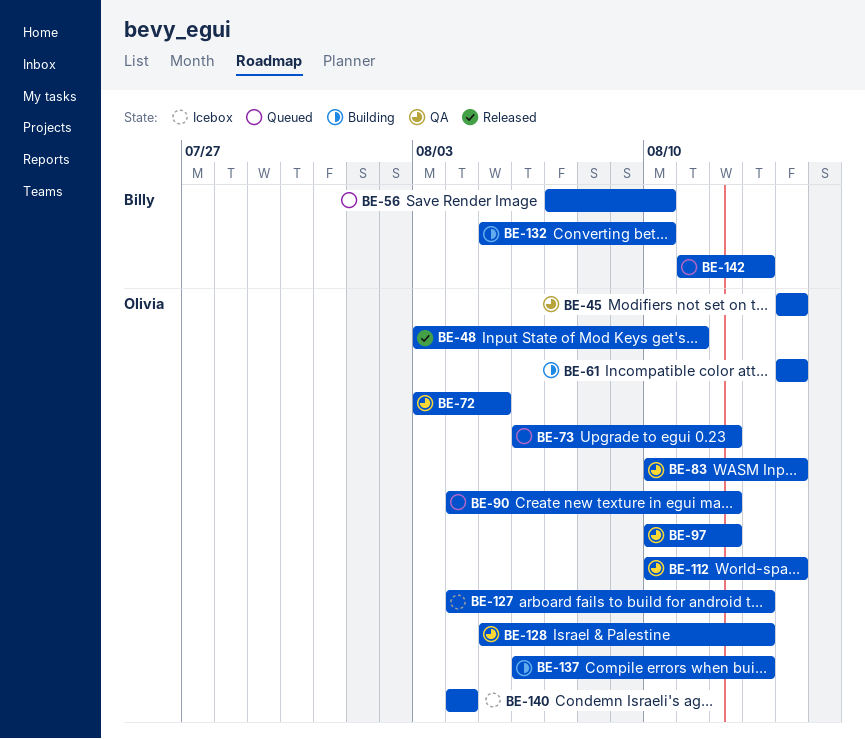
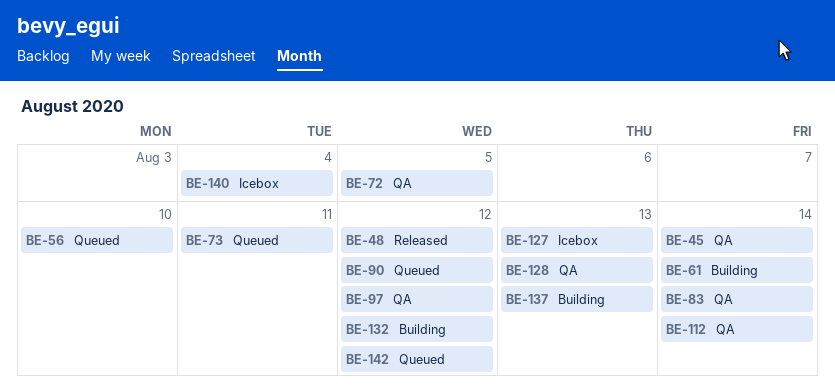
BE-48, due: Aug 11 -> Aug 12
BE-73, due: Aug 12 -> Aug 11
BE-132, due: Aug 10 -> Aug 12
BE-142, due: Aug 13 -> Aug 12

